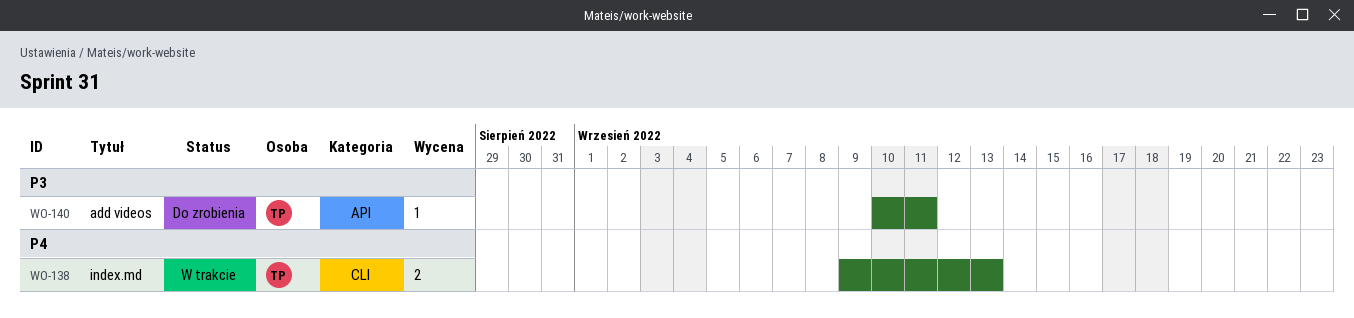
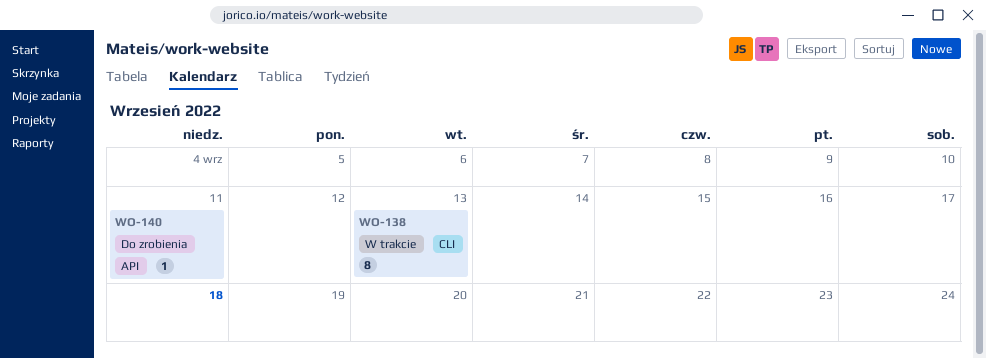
WO-138, estimate: 2 -> 8

